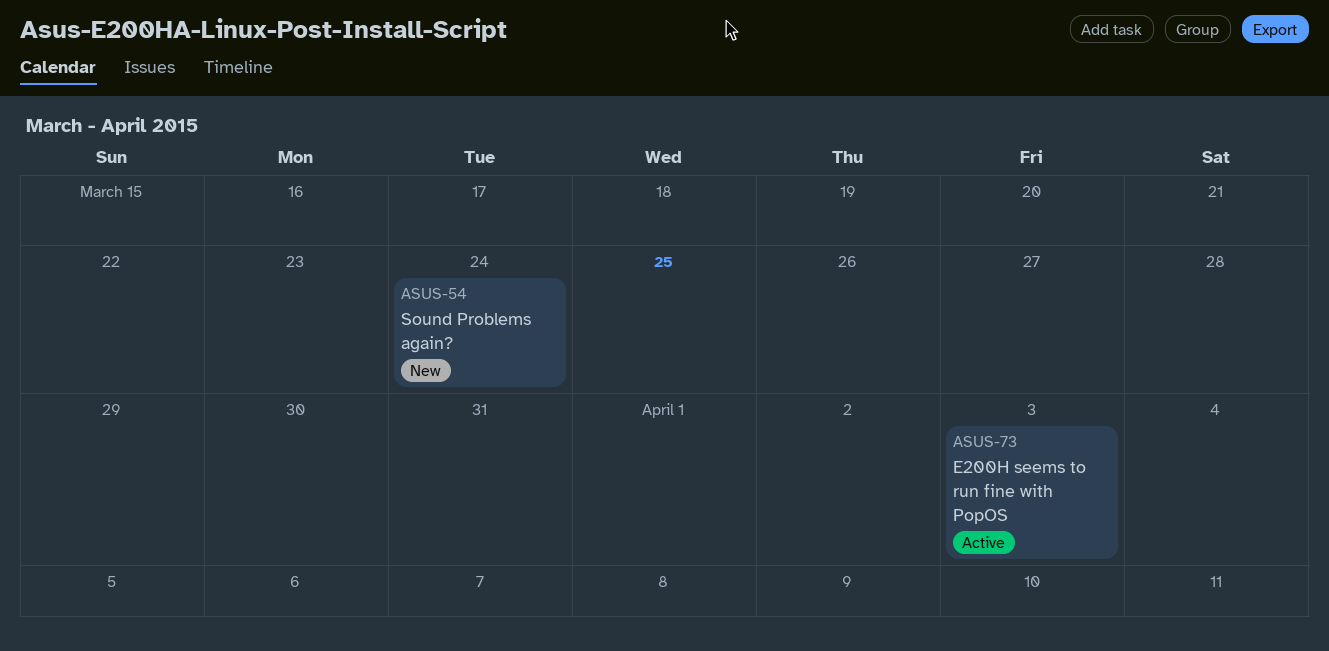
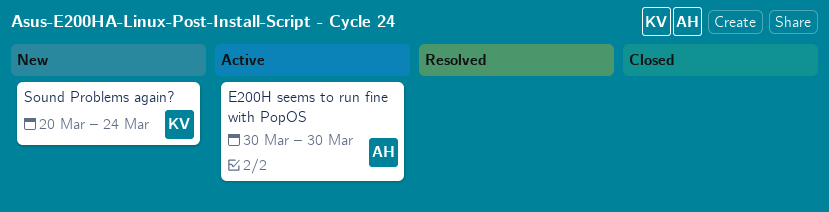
E200H seems to run fine with PopOS, due: Apr 3 -> Mar 30

